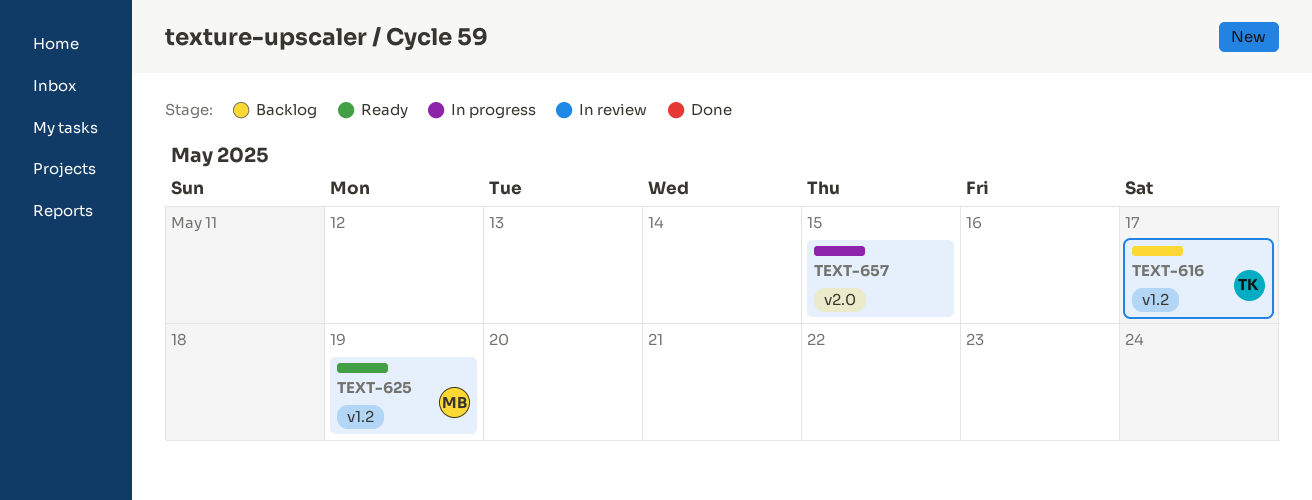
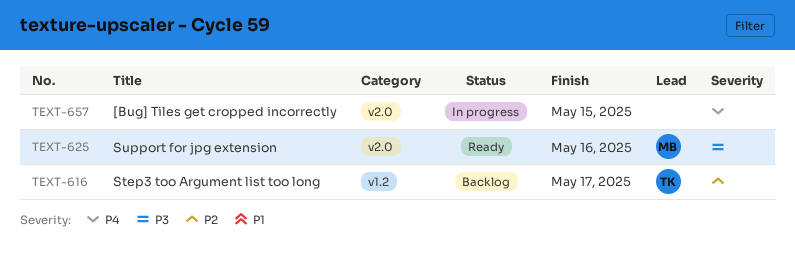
TEXT-625, label: v1.2 -> v2.0
TEXT-625, due: May 19 -> May 16

